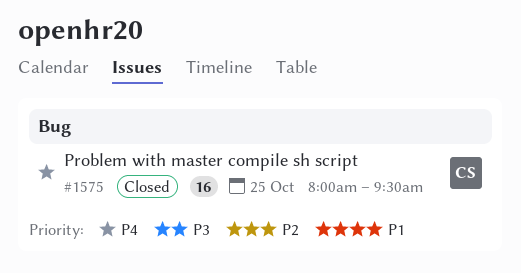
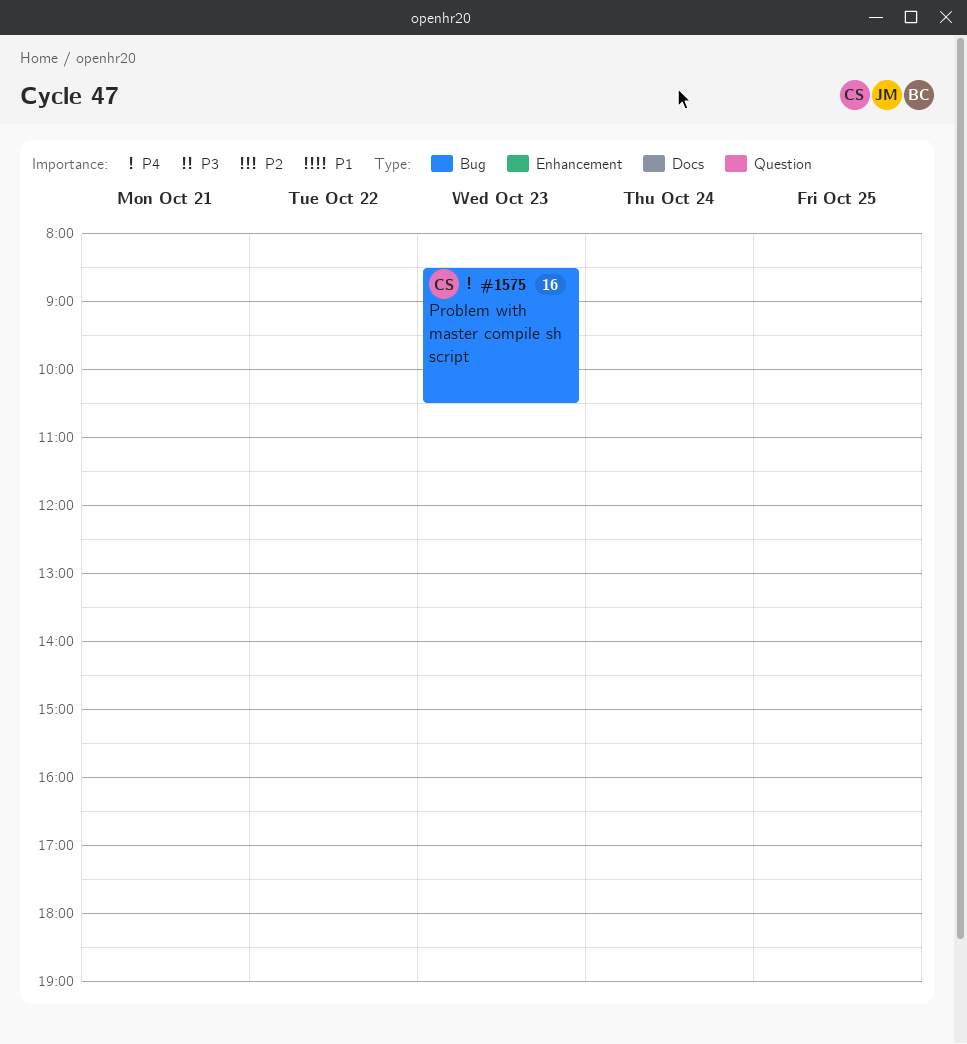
#1575, day: Oct 25 -> Oct 23
#1575, begins: 08:00 -> 08:30
#1575, ends: 09:30 -> 10:30

